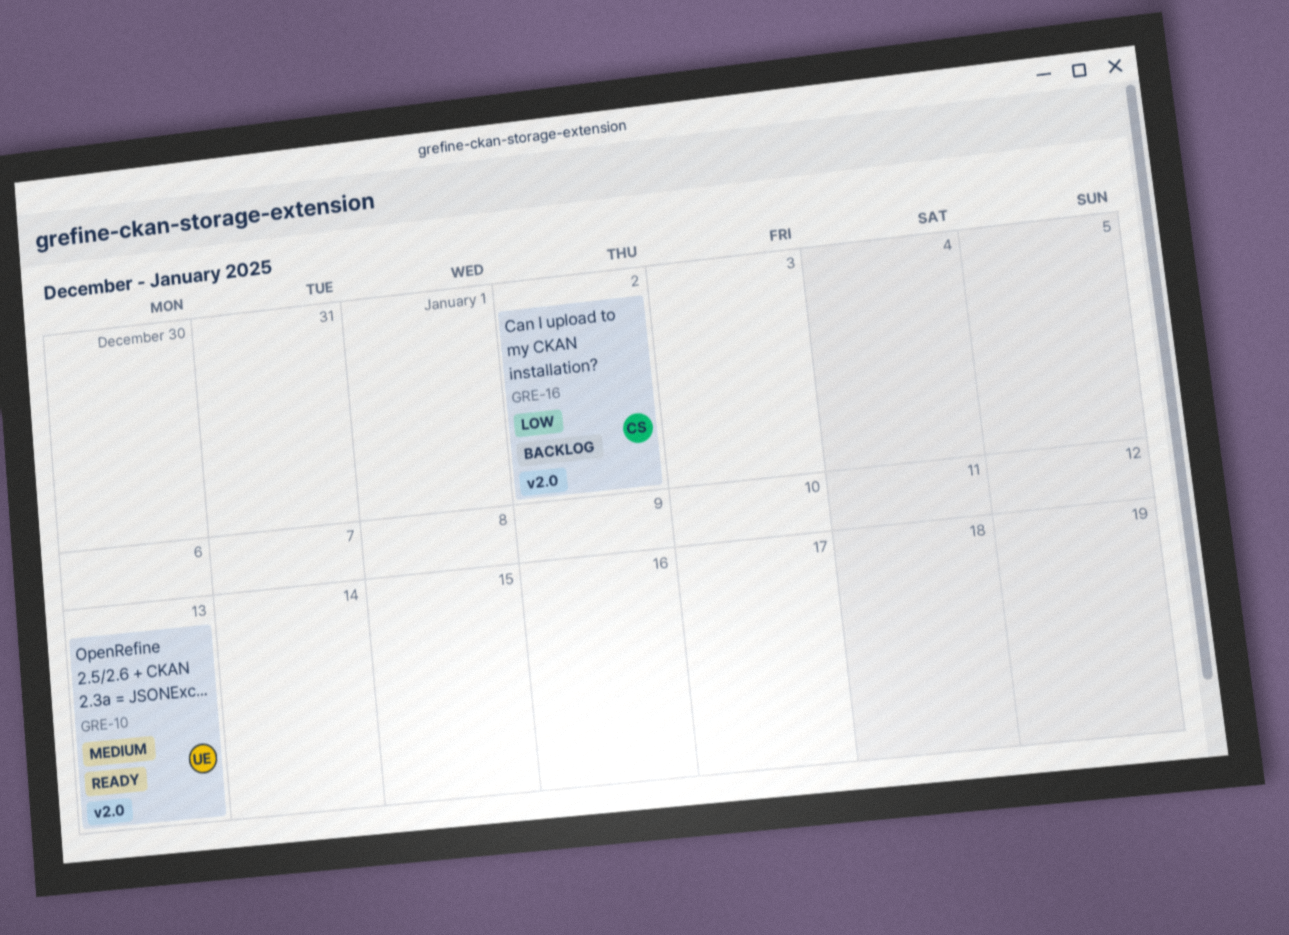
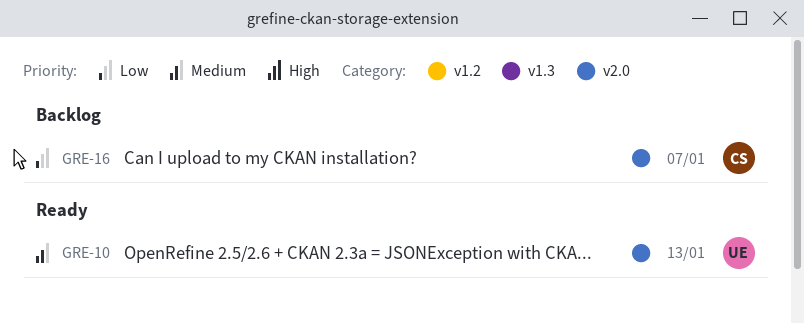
GRE-16, due: Jan 2 -> Jan 7

